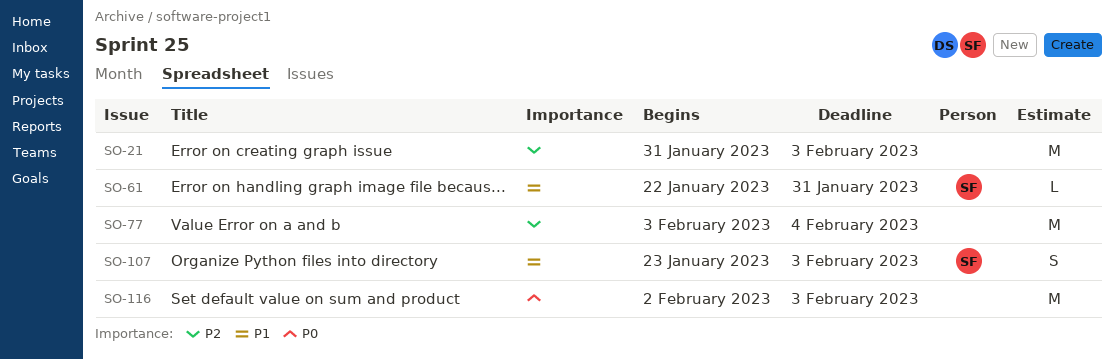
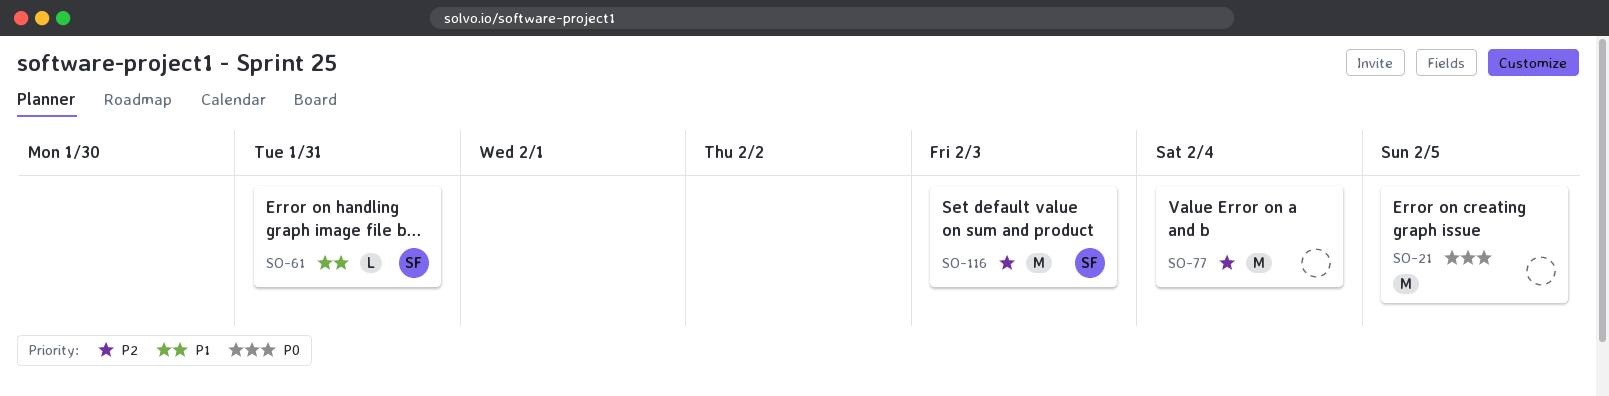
SO-21, priority: P2 -> P0
SO-21, due: Feb 3 -> Feb 5
SO-107: present -> none
SO-116, owner: none -> SF
SO-116, priority: P0 -> P2

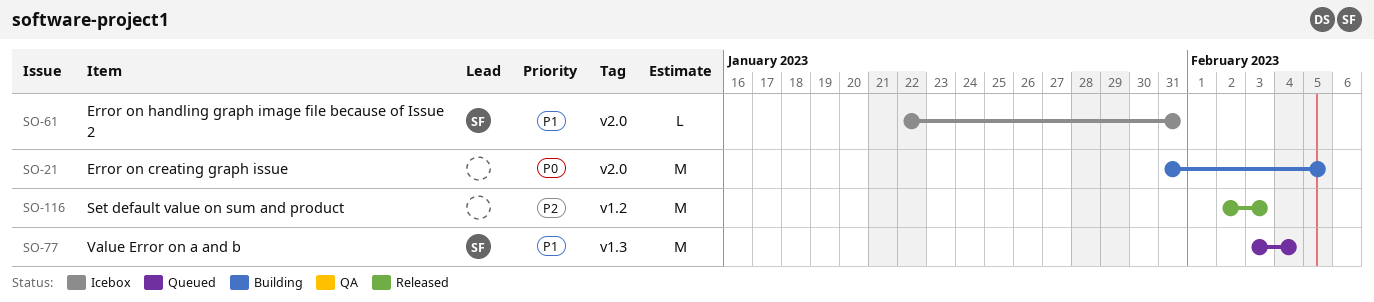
SO-77, owner: none -> SF
SO-77, priority: P2 -> P1
SO-116, owner: SF -> none

